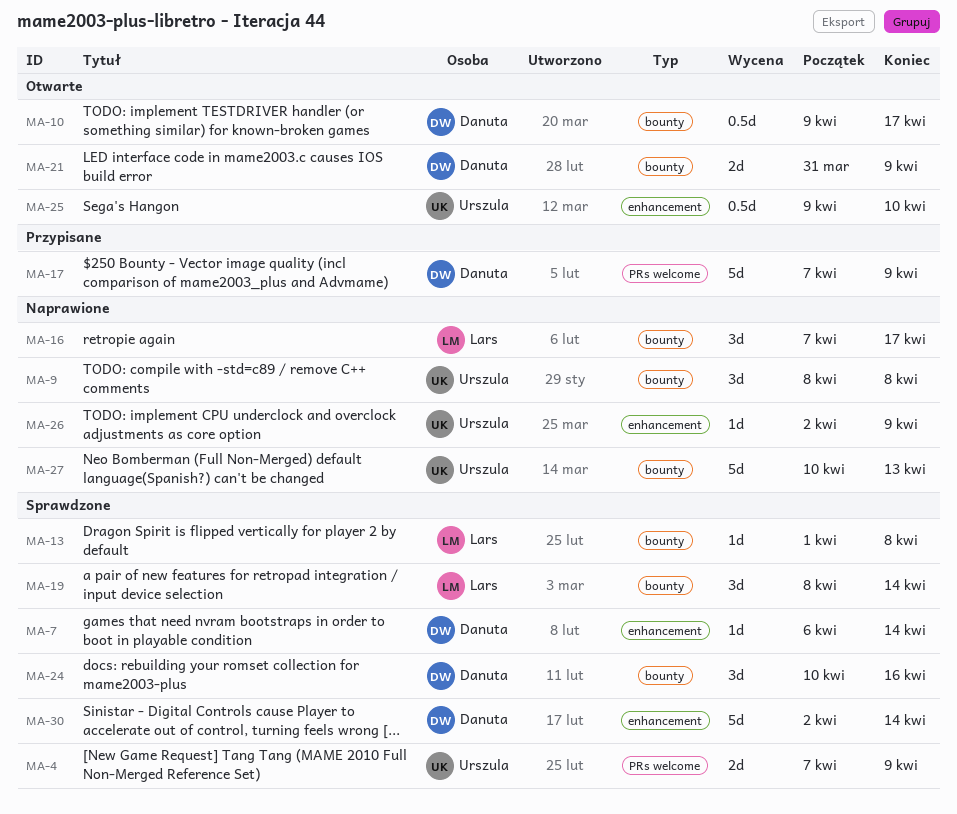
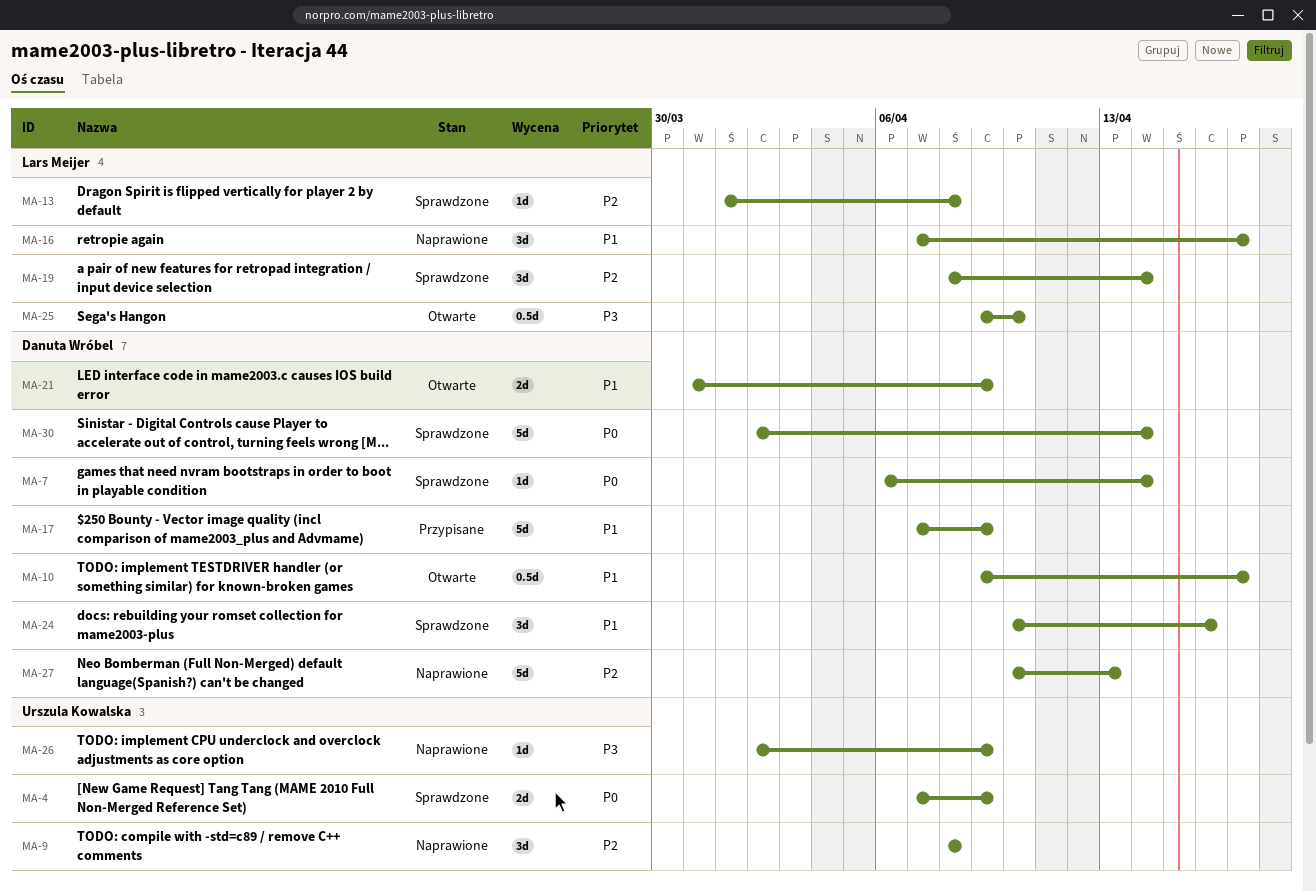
MA-25, owner: Urszula Kowalska -> Lars Meijer
MA-27, owner: Urszula Kowalska -> Danuta Wróbel

